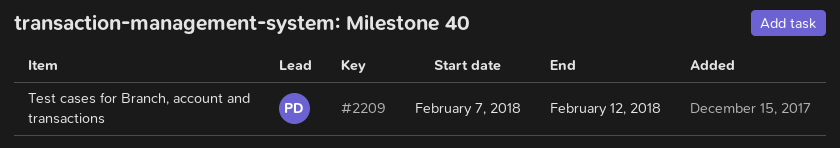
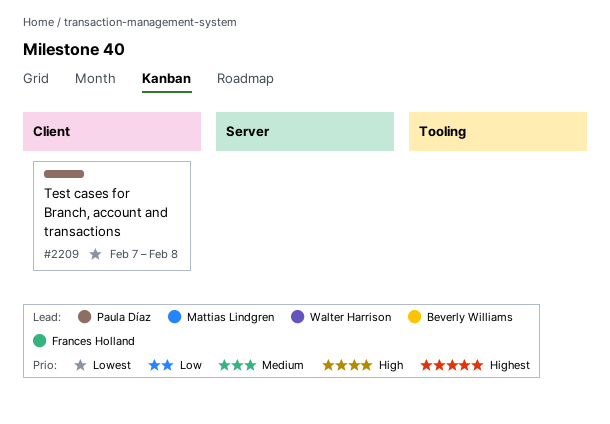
#2209, due: Feb 12 -> Feb 8

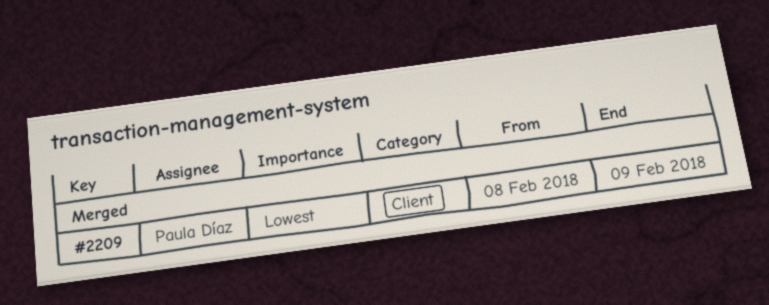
#2209, start: Feb 7 -> Feb 8
#2209, due: Feb 8 -> Feb 9

